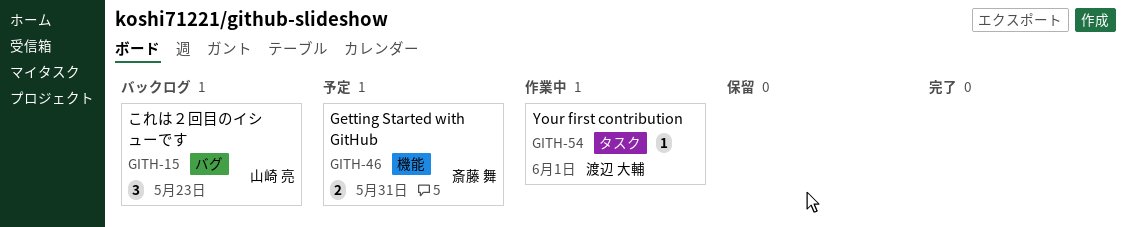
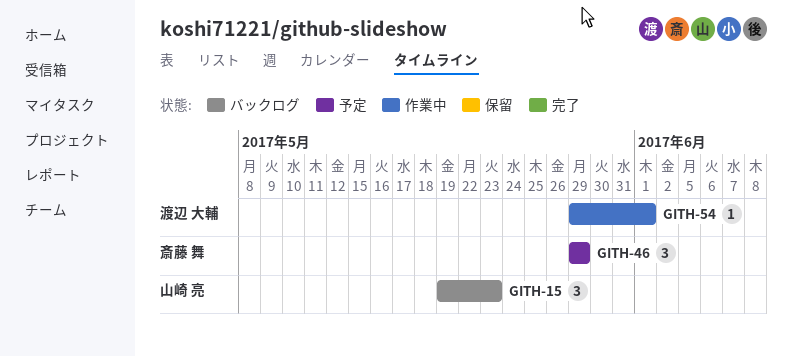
GITH-46, estimate: 2 -> 3
GITH-46, due: May 31 -> May 29

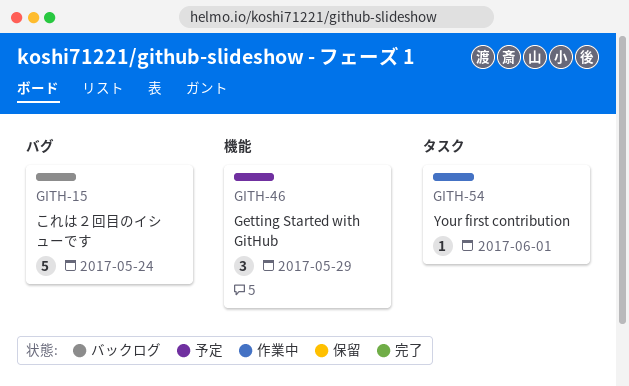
GITH-15, estimate: 3 -> 5
GITH-15, due: May 23 -> May 24

